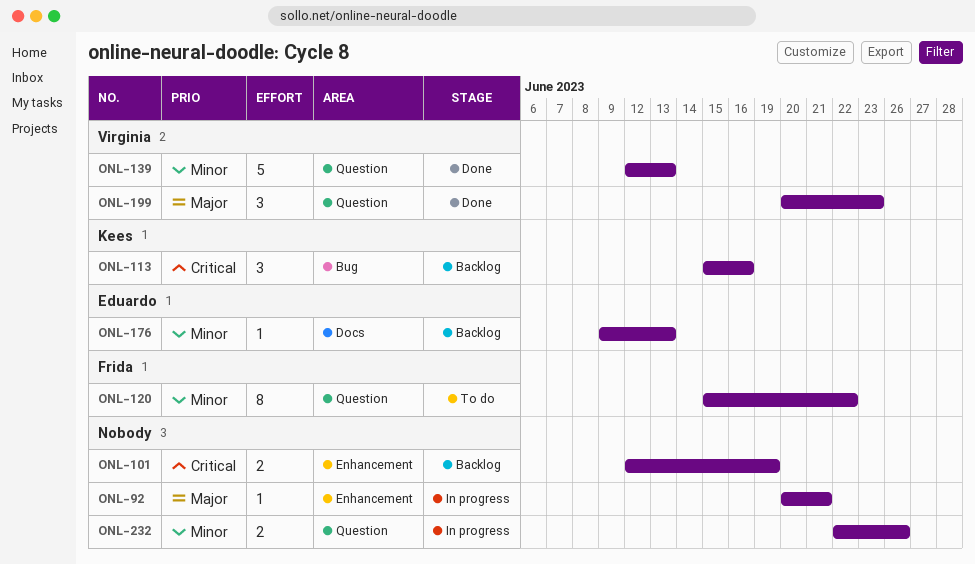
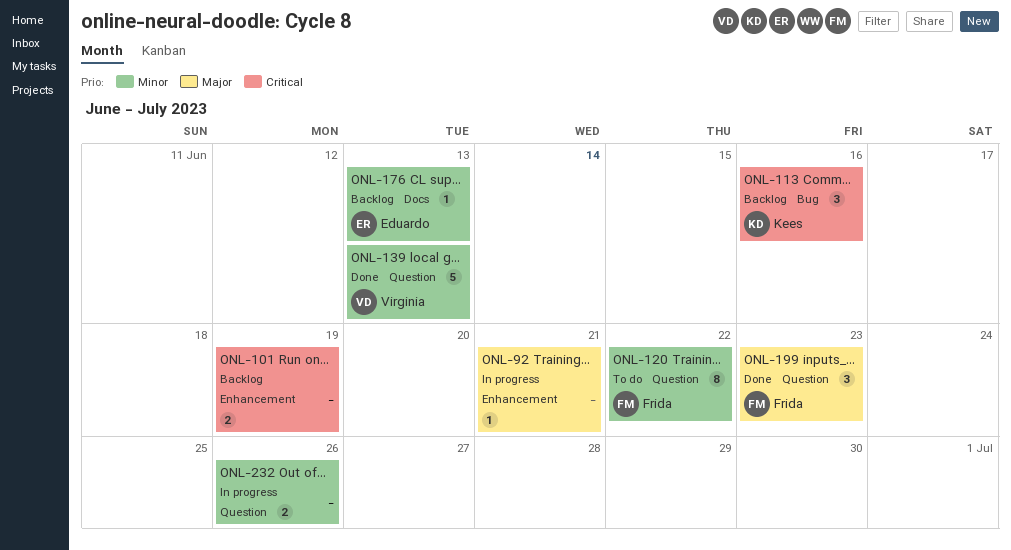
ONL-199, owner: Virginia -> Frida

